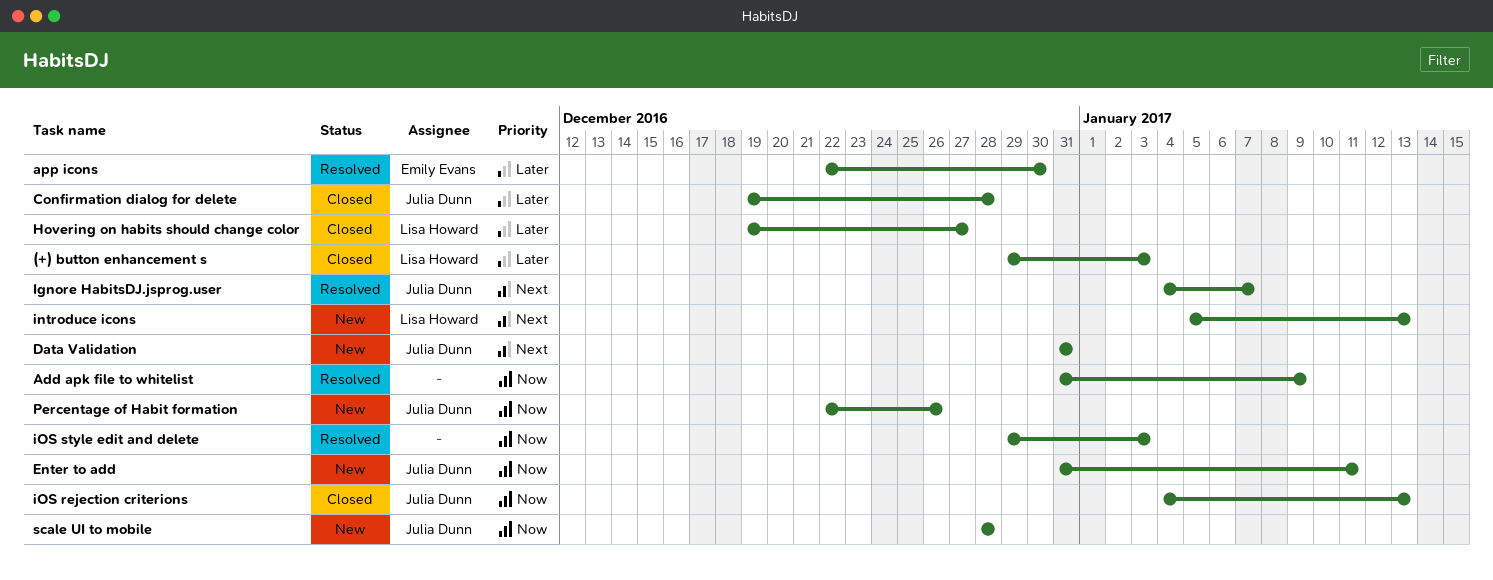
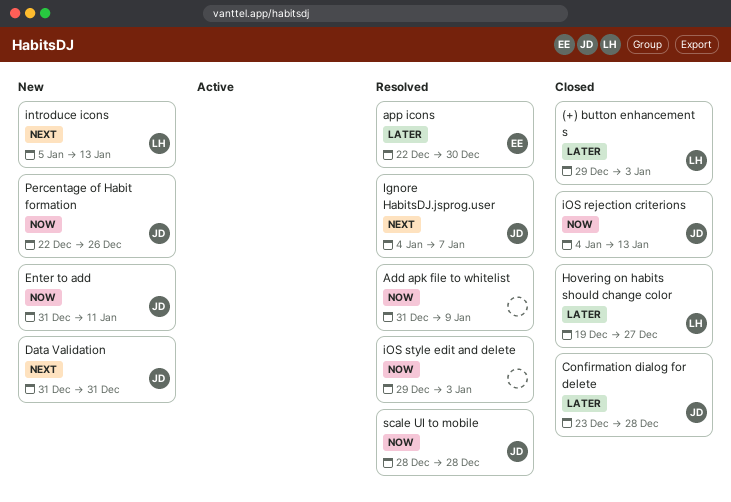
Confirmation dialog for delete, start: Dec 19 -> Dec 23
scale UI to mobile, status: New -> Resolved

